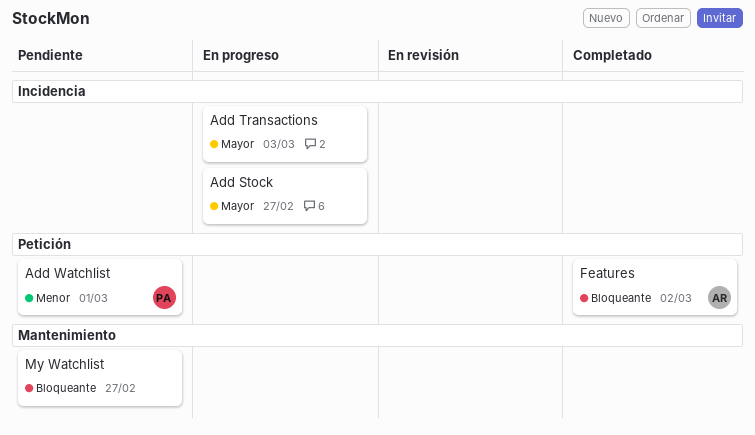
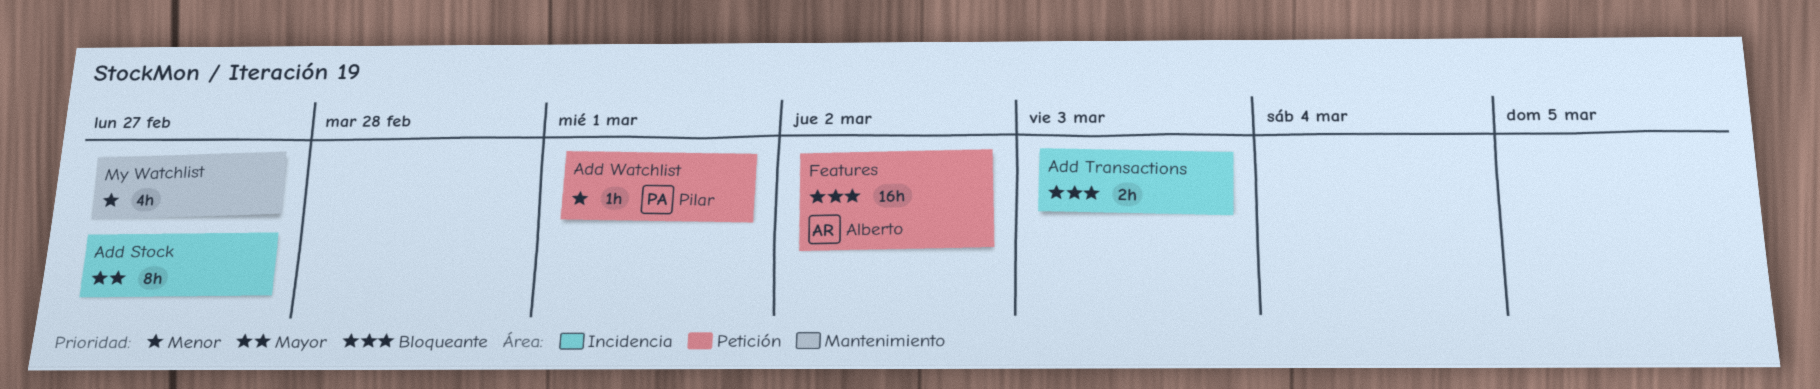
Add Transactions, priority: Mayor -> Bloqueante
My Watchlist, priority: Bloqueante -> Menor

